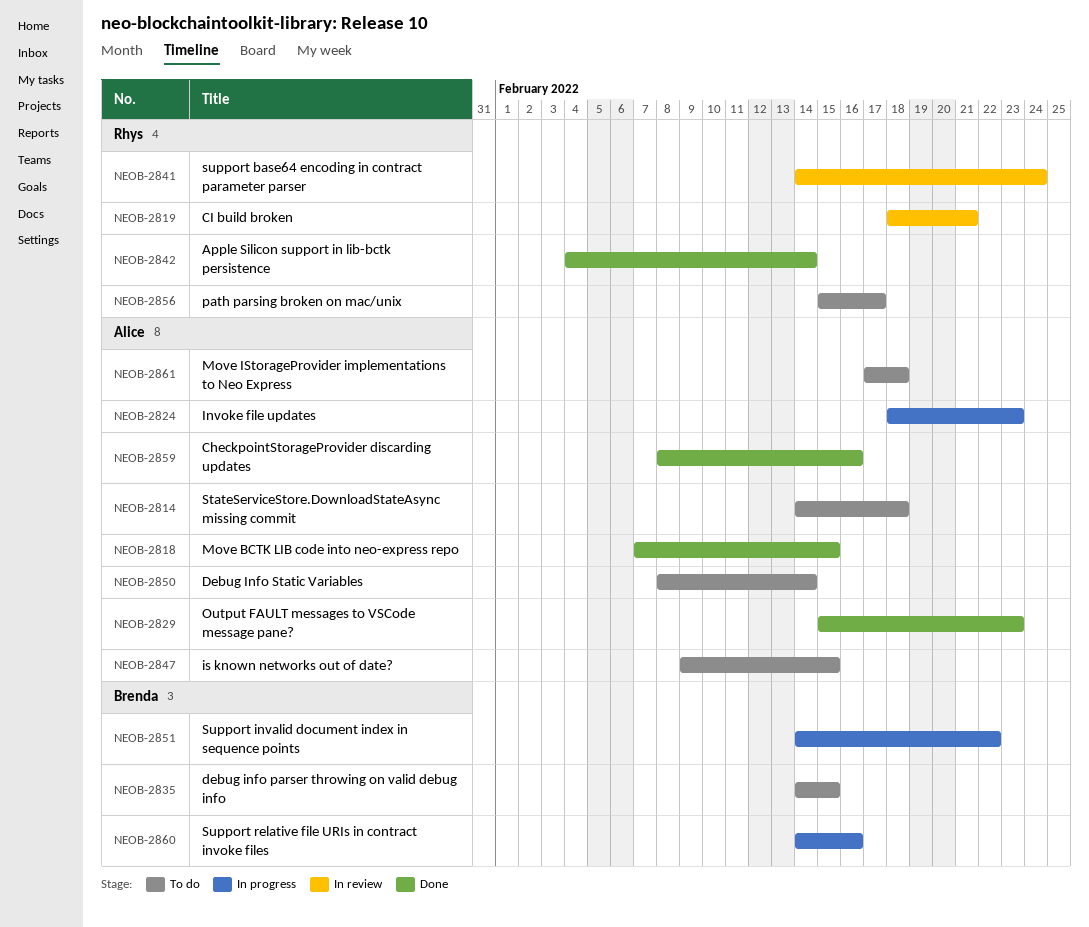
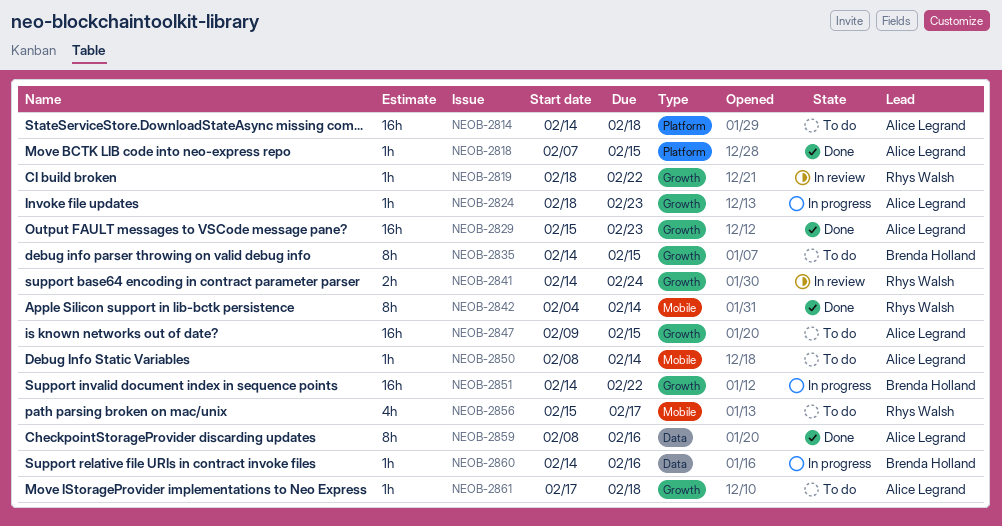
NEOB-2819, due: Feb 21 -> Feb 22

